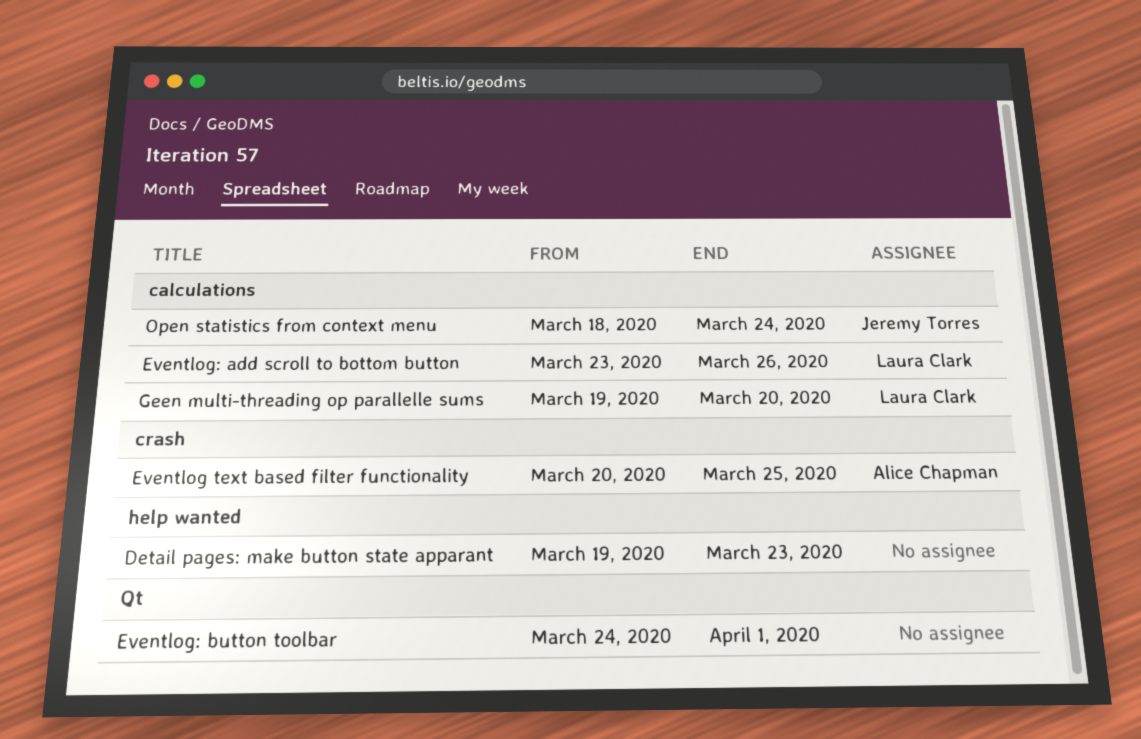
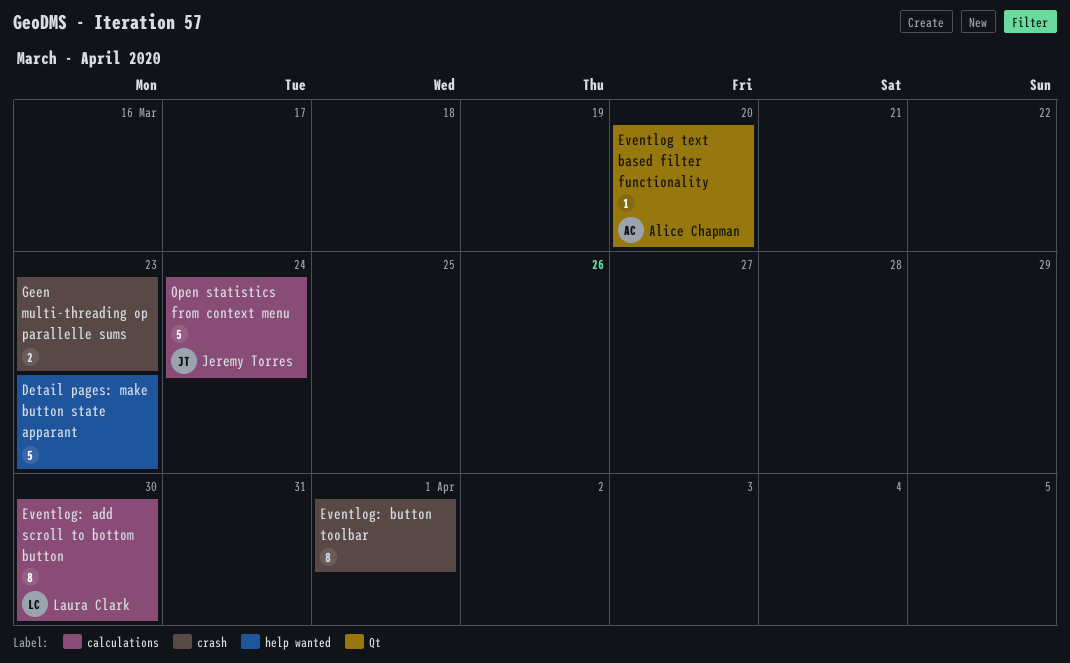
Eventlog text based filter functionality, label: crash -> Qt
Eventlog text based filter functionality, due: Mar 25 -> Mar 20
Eventlog: add scroll to bottom button, due: Mar 26 -> Mar 30
Eventlog: button toolbar, label: Qt -> crash
Geen multi-threading op parallelle sums, owner: Laura Clark -> none
Geen multi-threading op parallelle sums, label: calculations -> crash
Geen multi-threading op parallelle sums, due: Mar 20 -> Mar 23

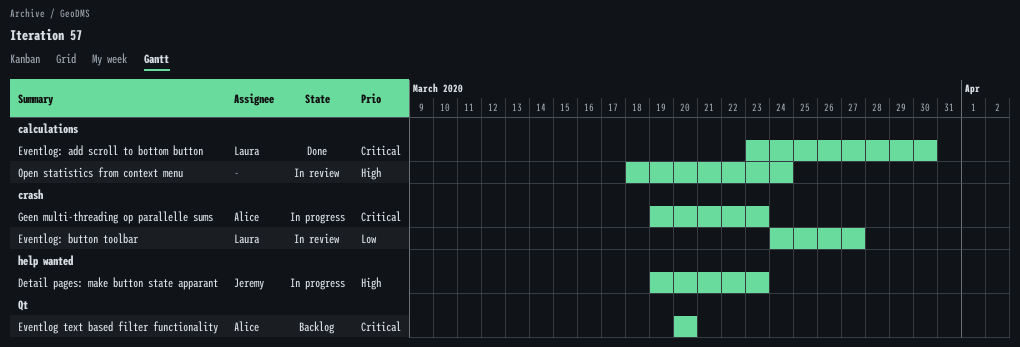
Detail pages: make button state apparant, owner: none -> Jeremy Torres
Eventlog: button toolbar, owner: none -> Laura Clark
Eventlog: button toolbar, due: Apr 1 -> Mar 27
Geen multi-threading op parallelle sums, owner: none -> Alice Chapman
Open statistics from context menu, owner: Jeremy Torres -> none

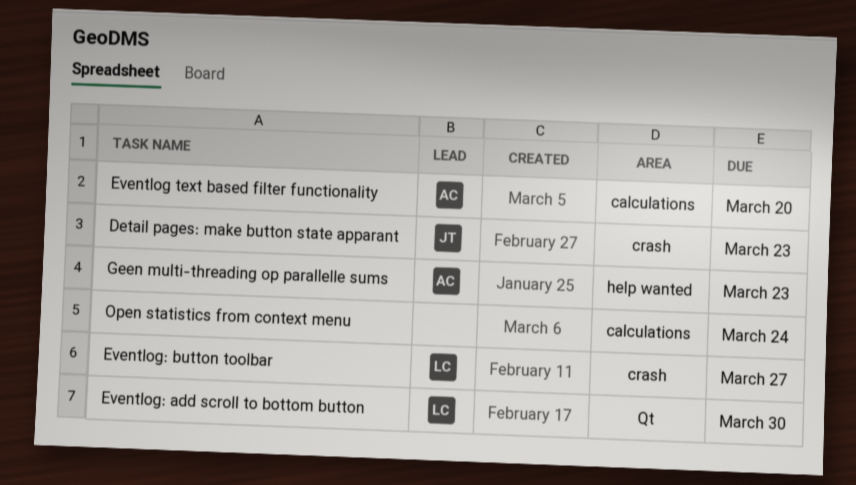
Detail pages: make button state apparant, label: help wanted -> crash
Eventlog text based filter functionality, label: Qt -> calculations
Eventlog: add scroll to bottom button, label: calculations -> Qt
Geen multi-threading op parallelle sums, label: crash -> help wanted

